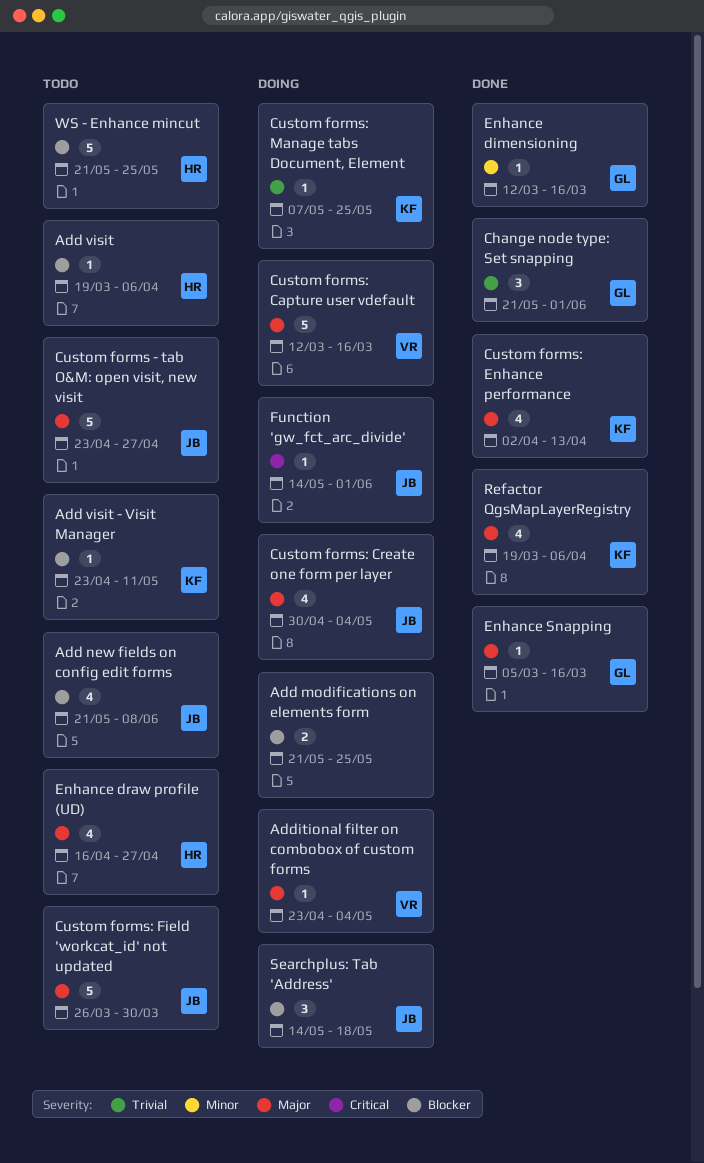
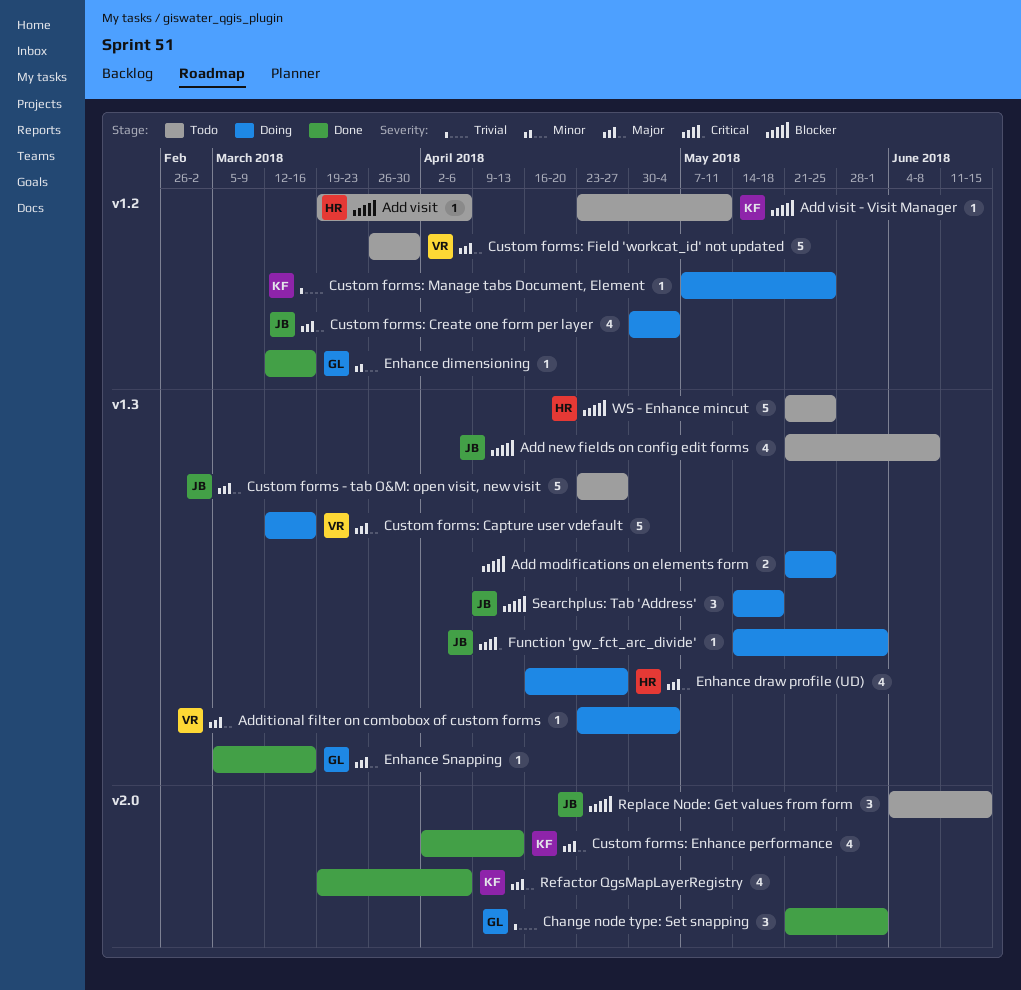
Custom forms: Field 'workcat_id' not updated, owner: JB -> VR
Enhance draw profile (UD), status: Todo -> Doing
Replace Node: Get values from form: none -> present

